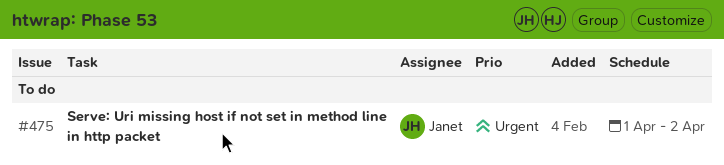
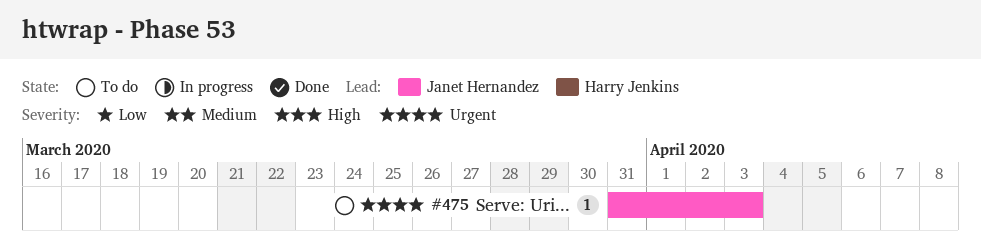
#475, start: Apr 1 -> Mar 31
#475, due: Apr 2 -> Apr 3

